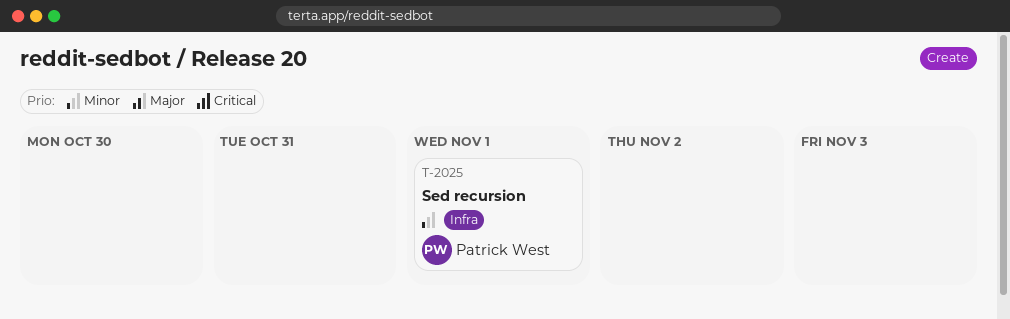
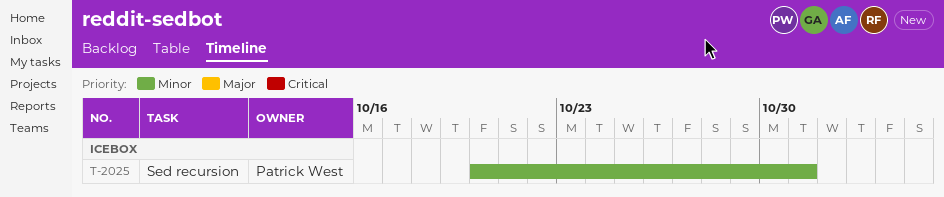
T-2025, due: Nov 1 -> Oct 31

